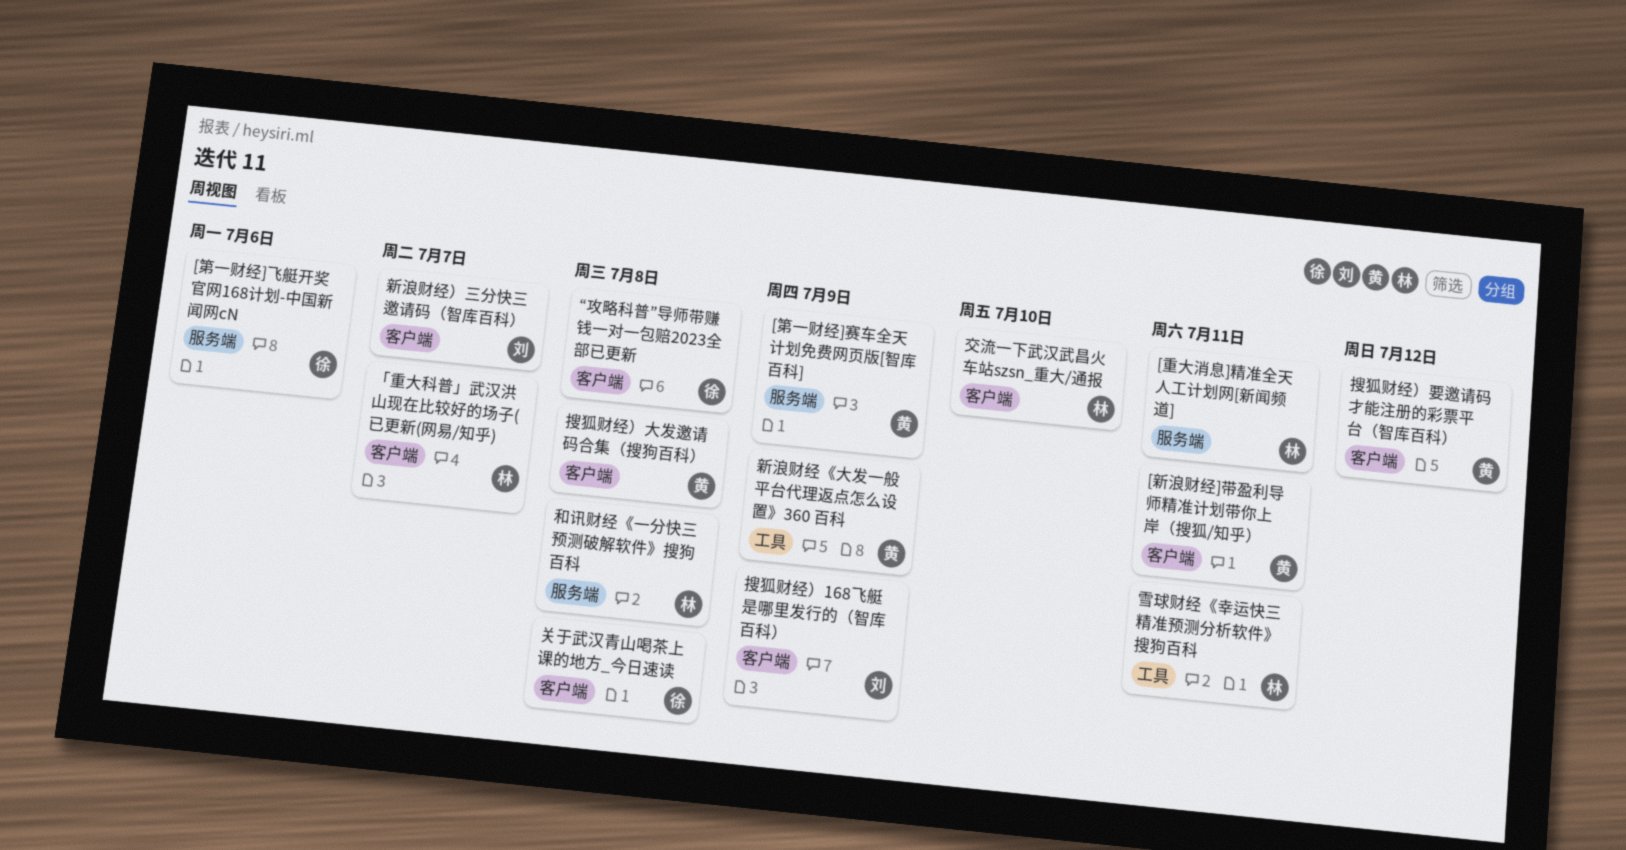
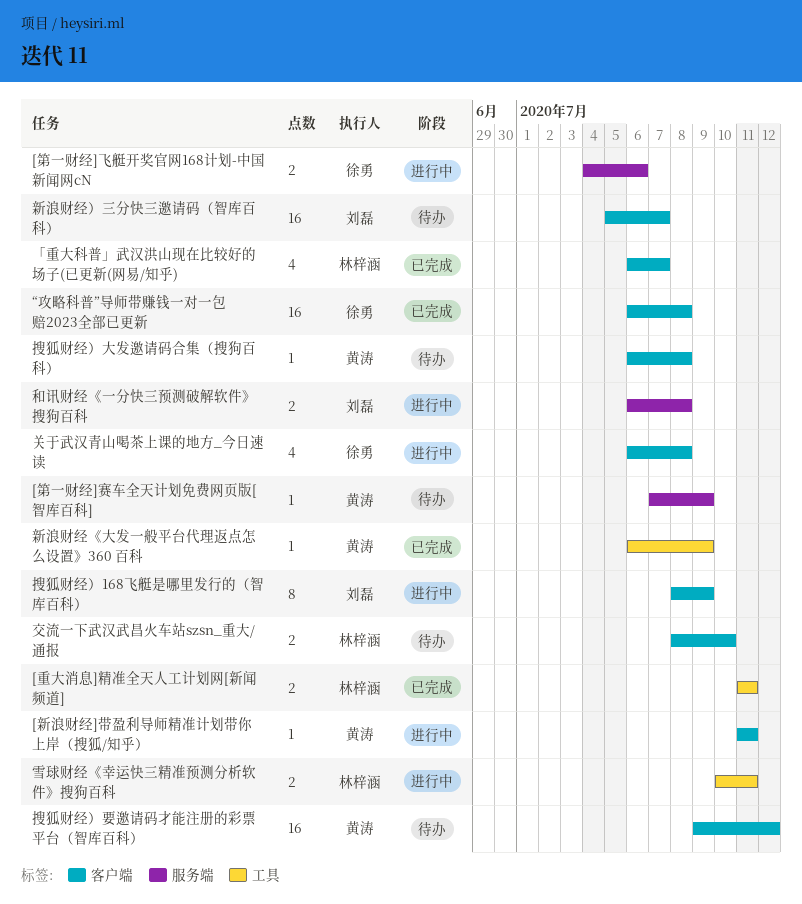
[重大消息]精准全天人工计划网[新闻频道], label: 服务端 -> 工具
和讯财经《一分快三预测破解软件》搜狗百科, owner: 林梓涵 -> 刘磊

